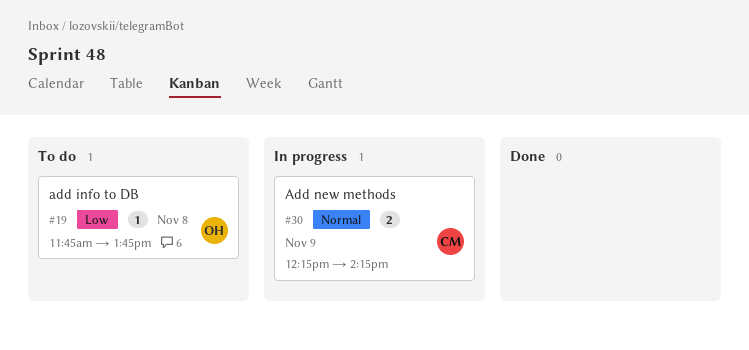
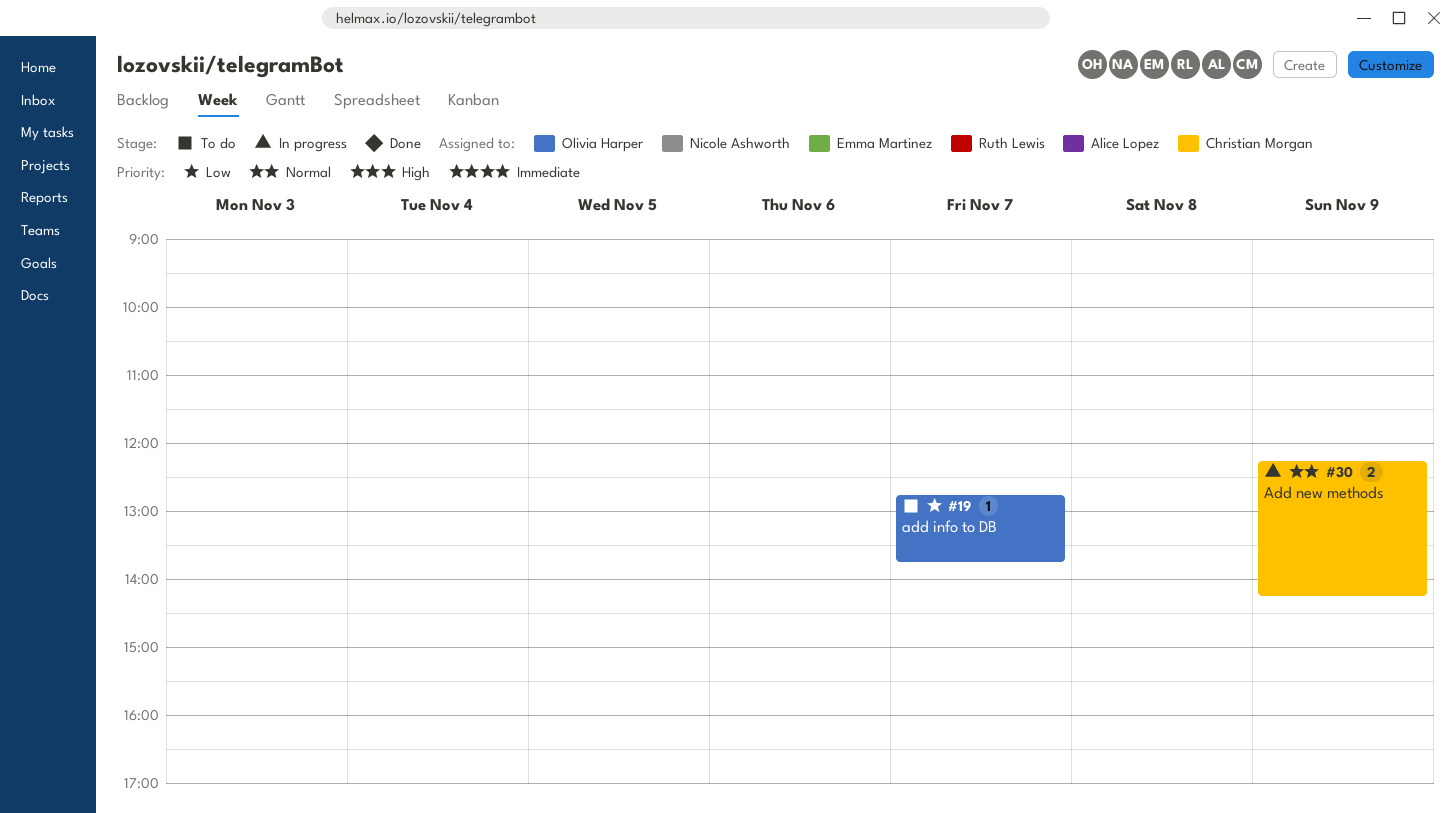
#19, day: Nov 8 -> Nov 7
#19, begins: 11:45 -> 12:45

